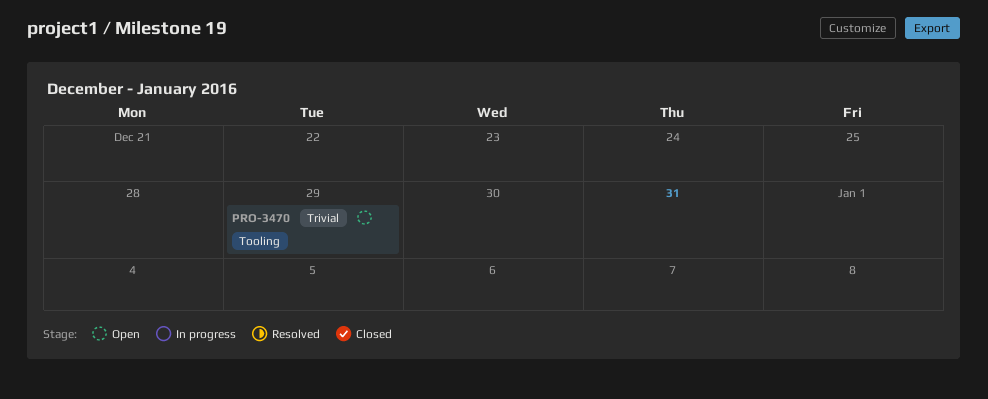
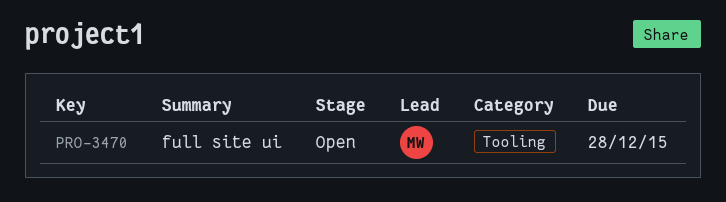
PRO-3470, due: Dec 29 -> Dec 28

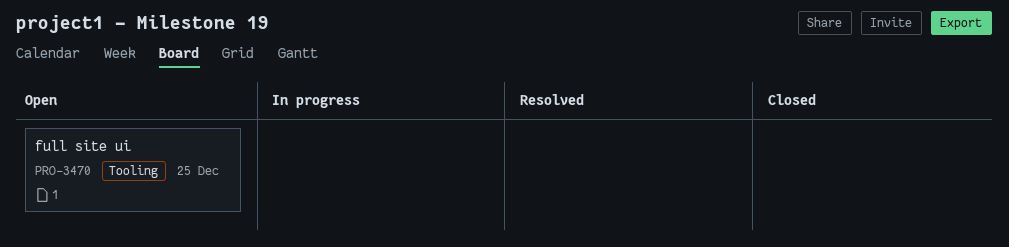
PRO-3470, due: Dec 28 -> Dec 25

